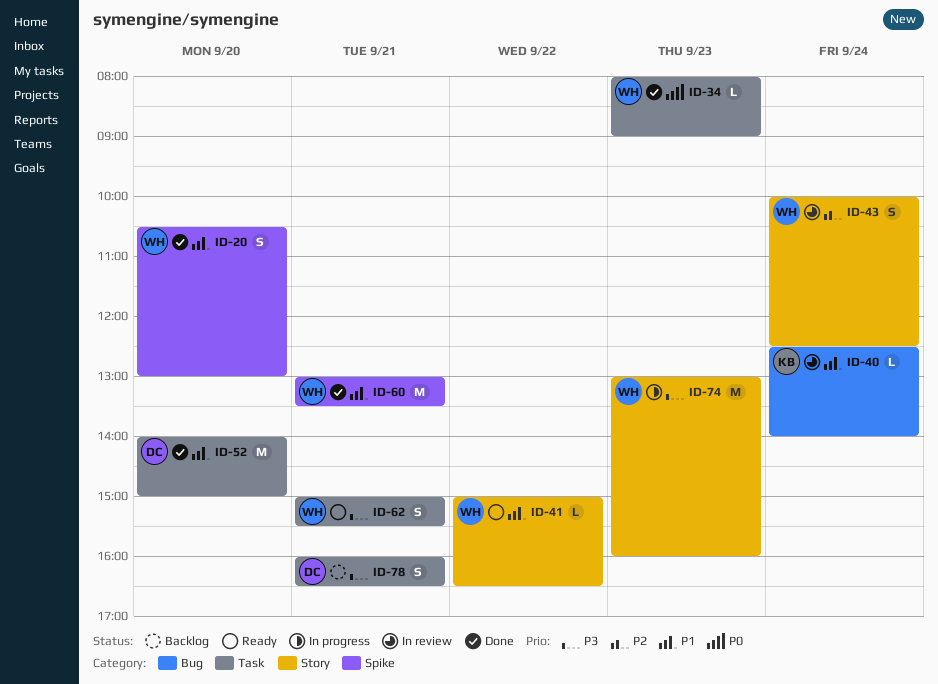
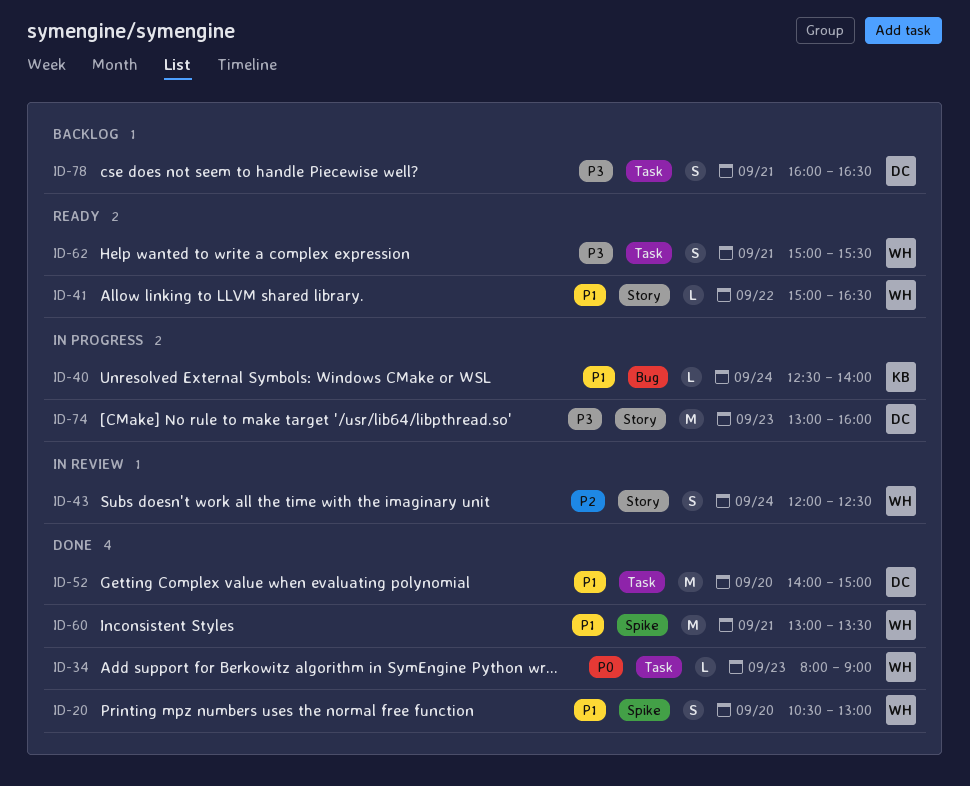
ID-40, status: In review -> In progress
ID-43, begins: 10:00 -> 12:00
ID-74, owner: WH -> DC

